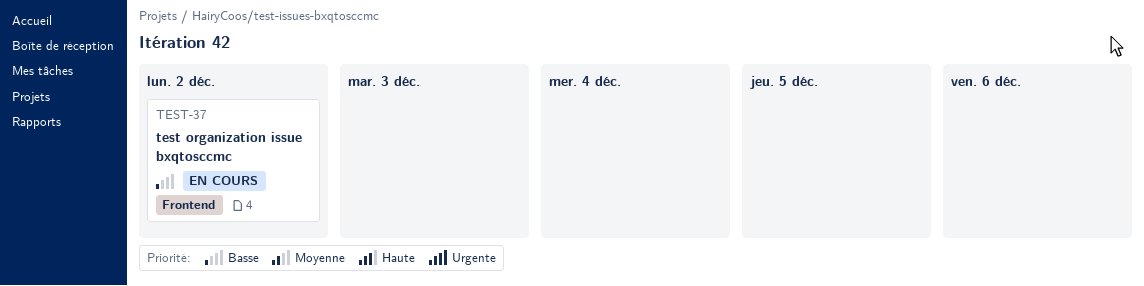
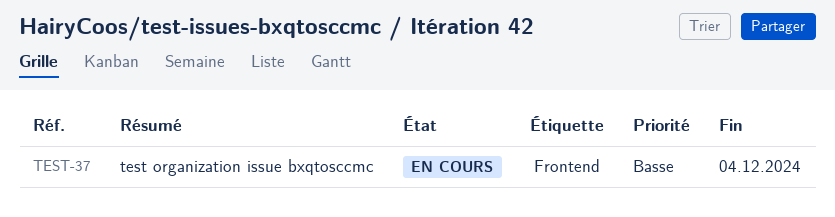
TEST-37, due: Dec 2 -> Dec 4

